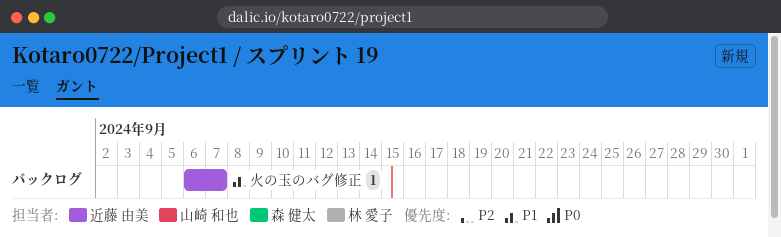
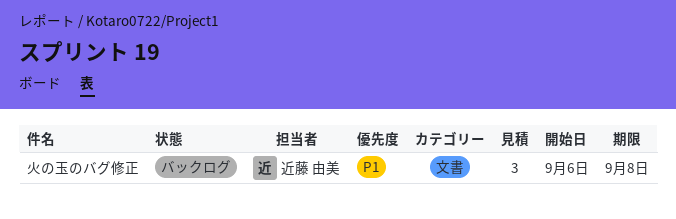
火の玉のバグ修正, estimate: 1 -> 3
火の玉のバグ修正, due: Sep 7 -> Sep 8

